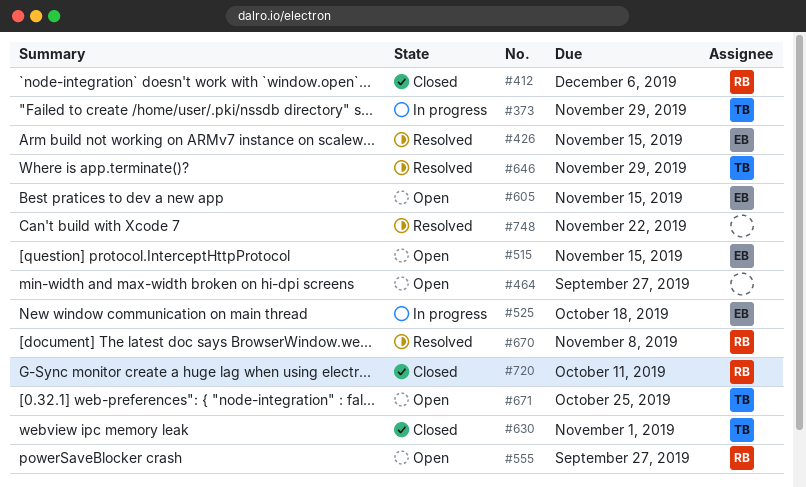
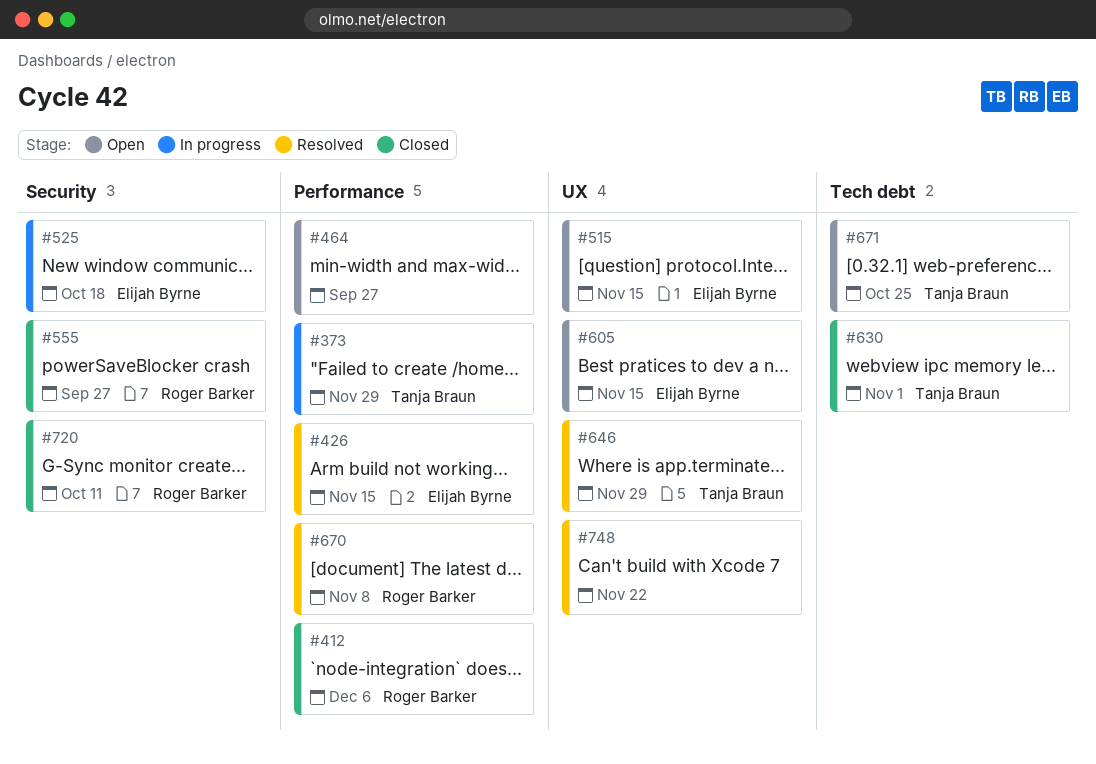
#555, status: Open -> Closed

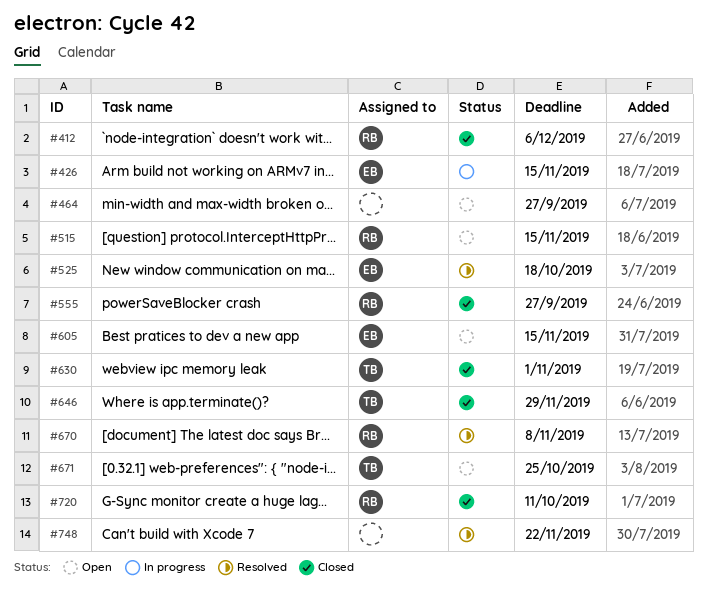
#373: present -> none
#426, status: Resolved -> In progress
#515, owner: Elijah Byrne -> Roger Barker
#525, status: In progress -> Resolved
#646, status: Resolved -> Closed

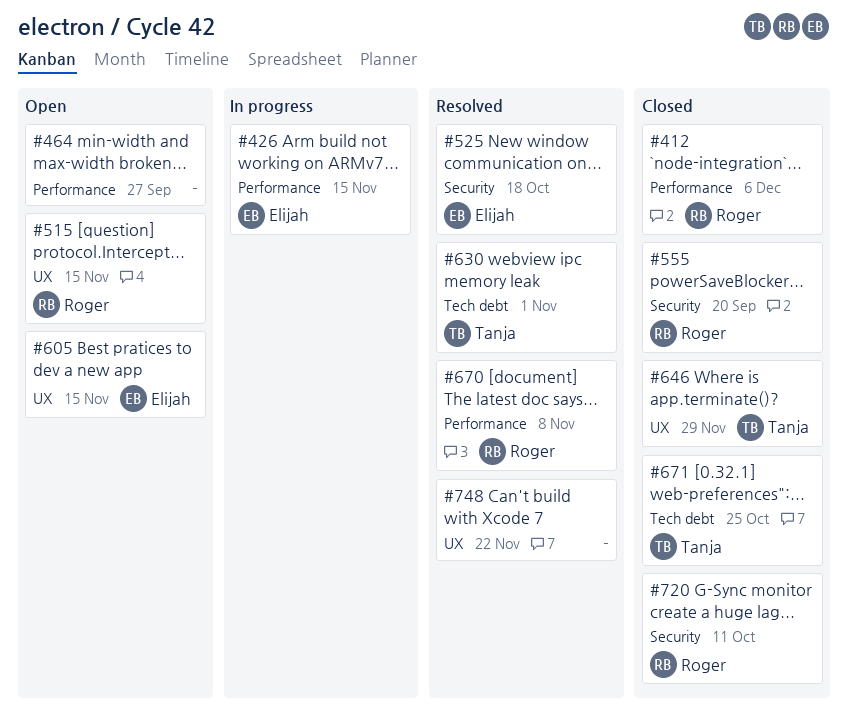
#555, due: Sep 27 -> Sep 20
#630, status: Closed -> Resolved
#671, status: Open -> Closed

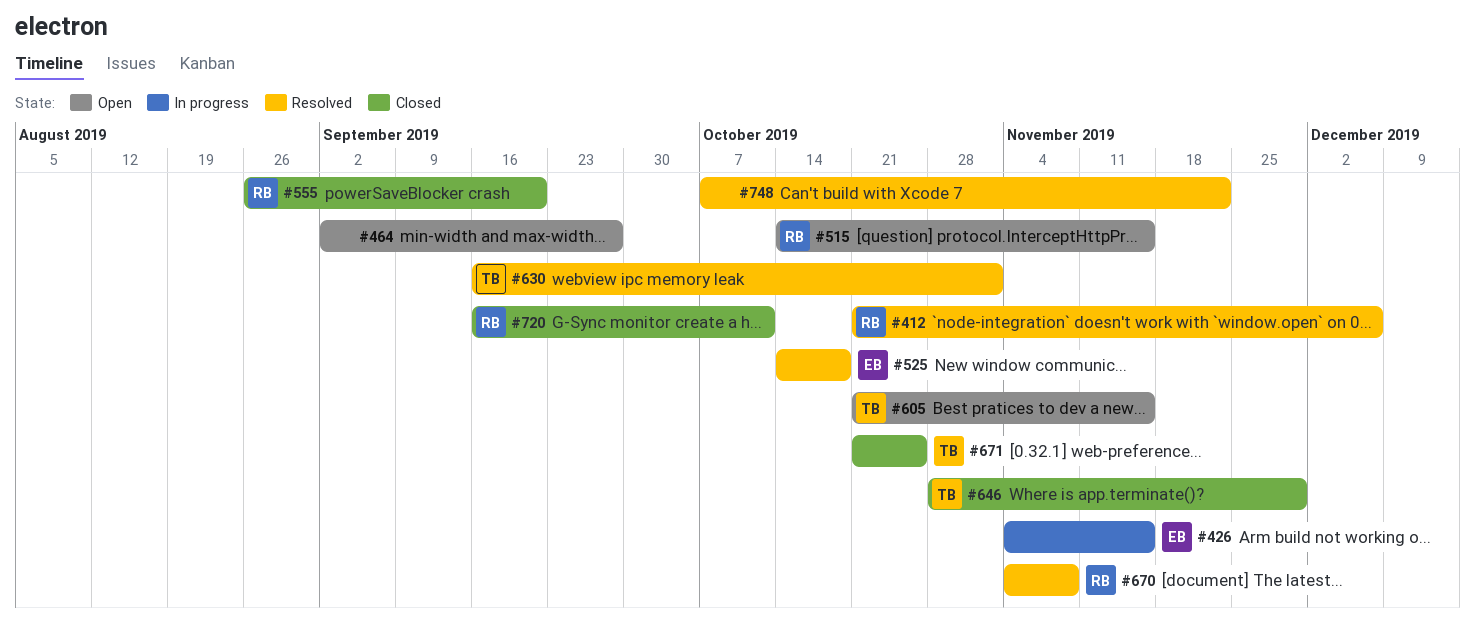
#412, status: Closed -> Resolved
#605, owner: Elijah -> Tanja

